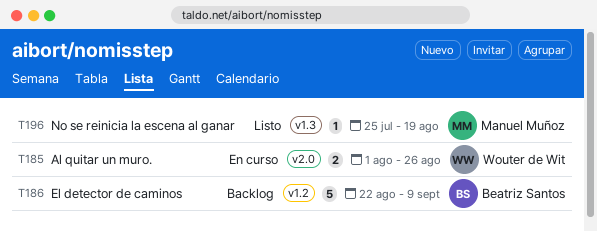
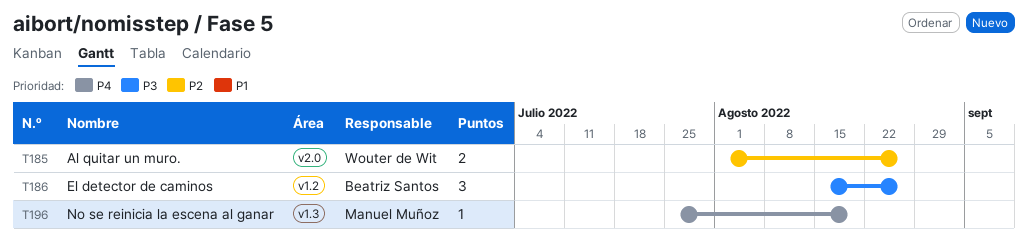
T186, estimate: 5 -> 3
T186, start: Aug 22 -> Aug 15
T186, due: Sep 9 -> Aug 26

